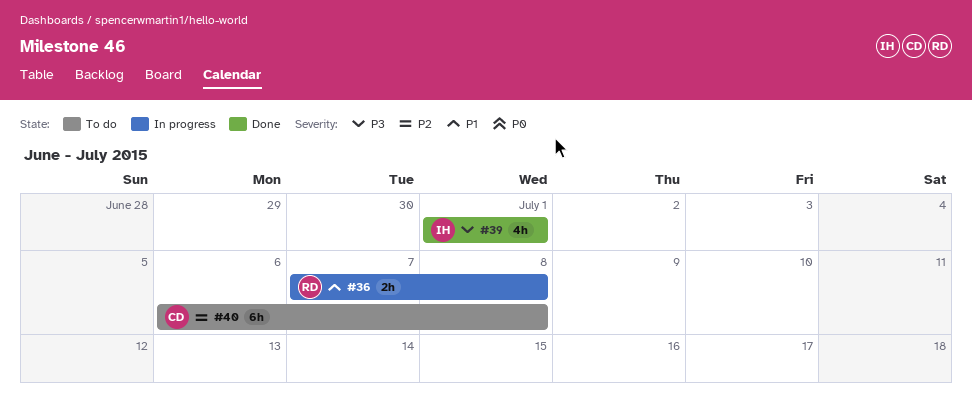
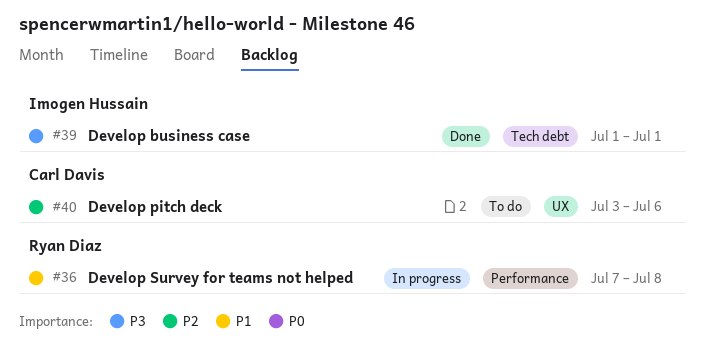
#40, start: Jul 6 -> Jul 3
#40, due: Jul 8 -> Jul 6

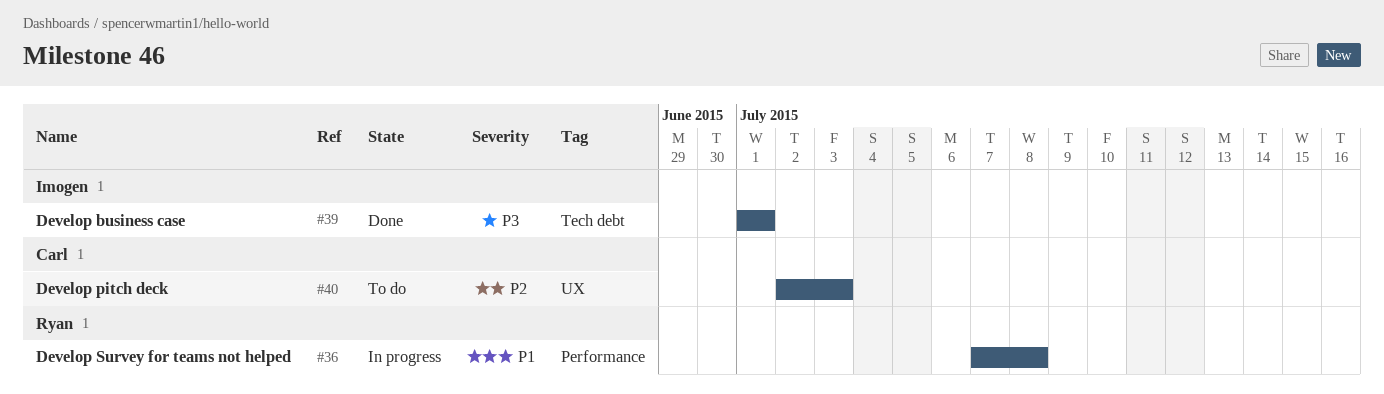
#40, start: Jul 3 -> Jul 2
#40, due: Jul 6 -> Jul 3

